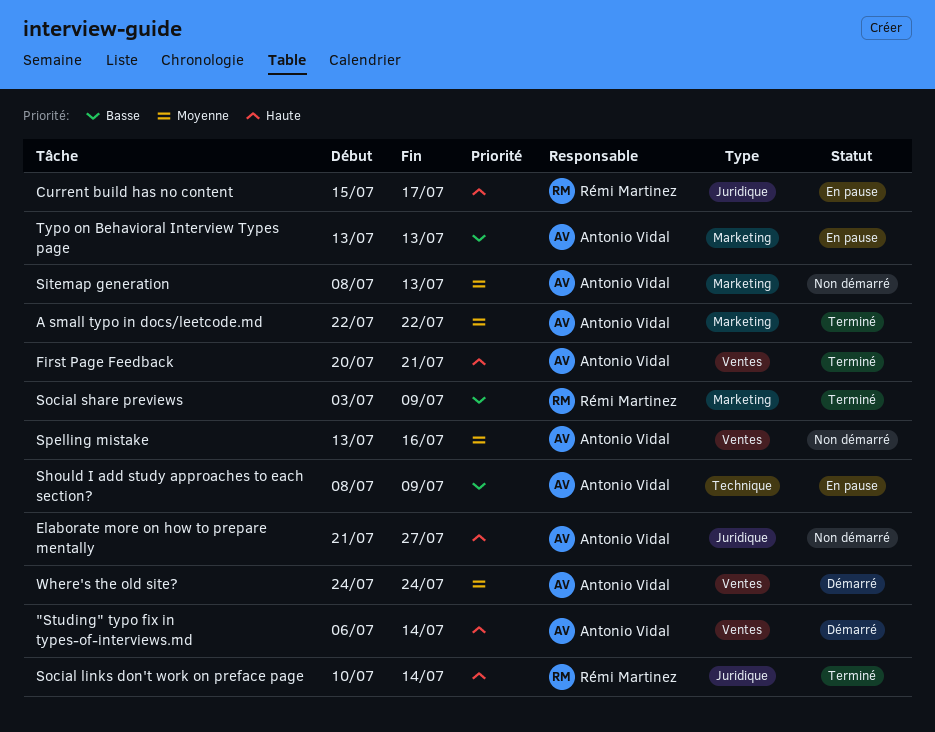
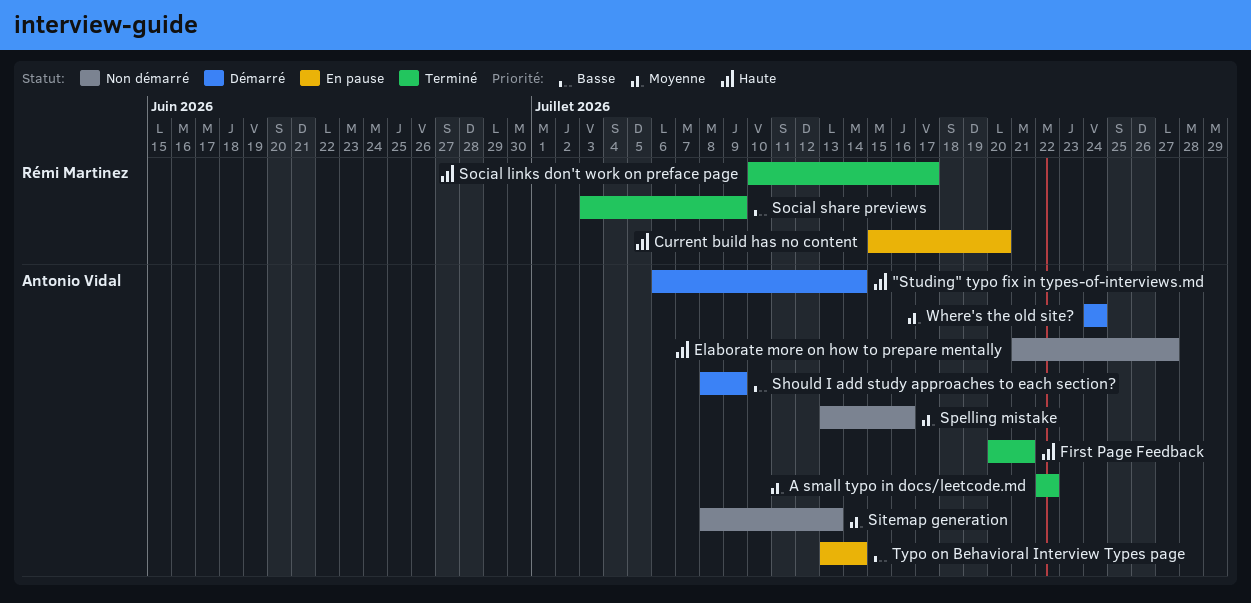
Current build has no content, due: Jul 17 -> Jul 20
Should I add study approaches to each section?, status: En pause -> Démarré
Social links don't work on preface page, due: Jul 14 -> Jul 17
Typo on Behavioral Interview Types page, due: Jul 13 -> Jul 14

